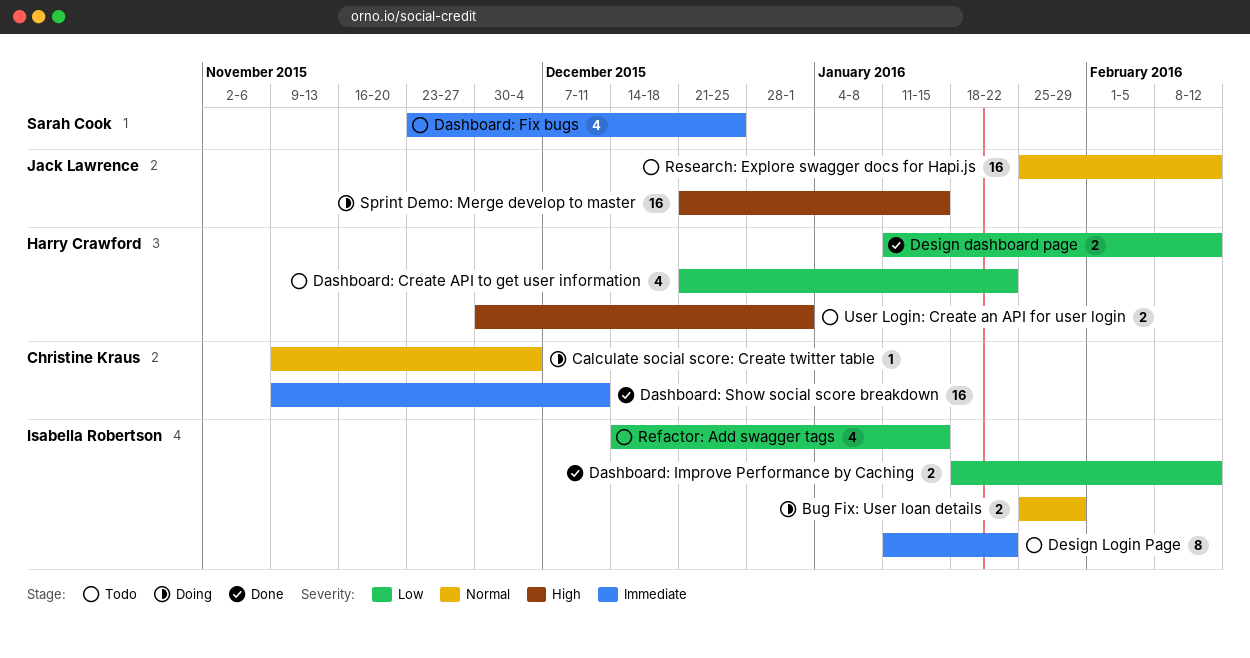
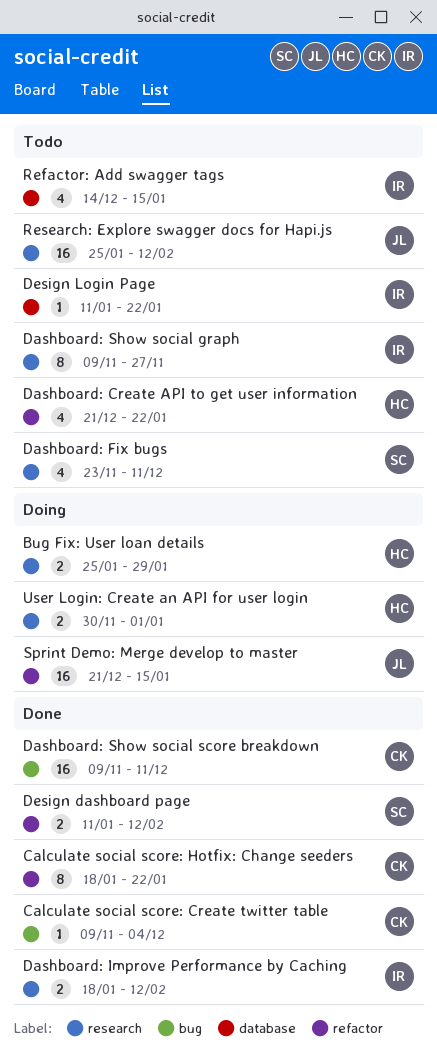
Bug Fix: User loan details, owner: Isabella Robertson -> Harry Crawford
Calculate social score: Create twitter table, status: Doing -> Done
Calculate social score: Hotfix: Change seeders: none -> present
Dashboard: Fix bugs, due: Dec 25 -> Dec 11
Dashboard: Show social graph: none -> present
Design dashboard page, owner: Harry Crawford -> Sarah Cook
Design Login Page, estimate: 8 -> 1
User Login: Create an API for user login, status: Todo -> Doing

